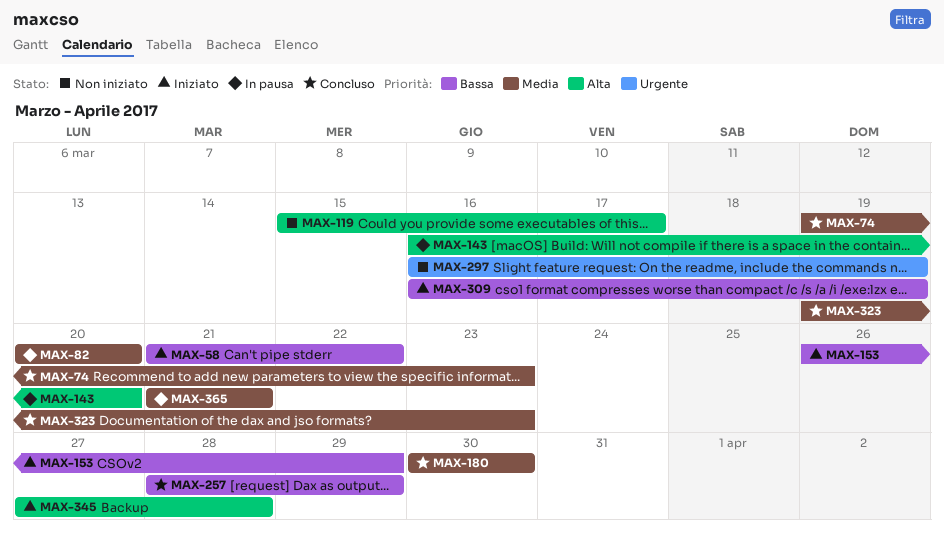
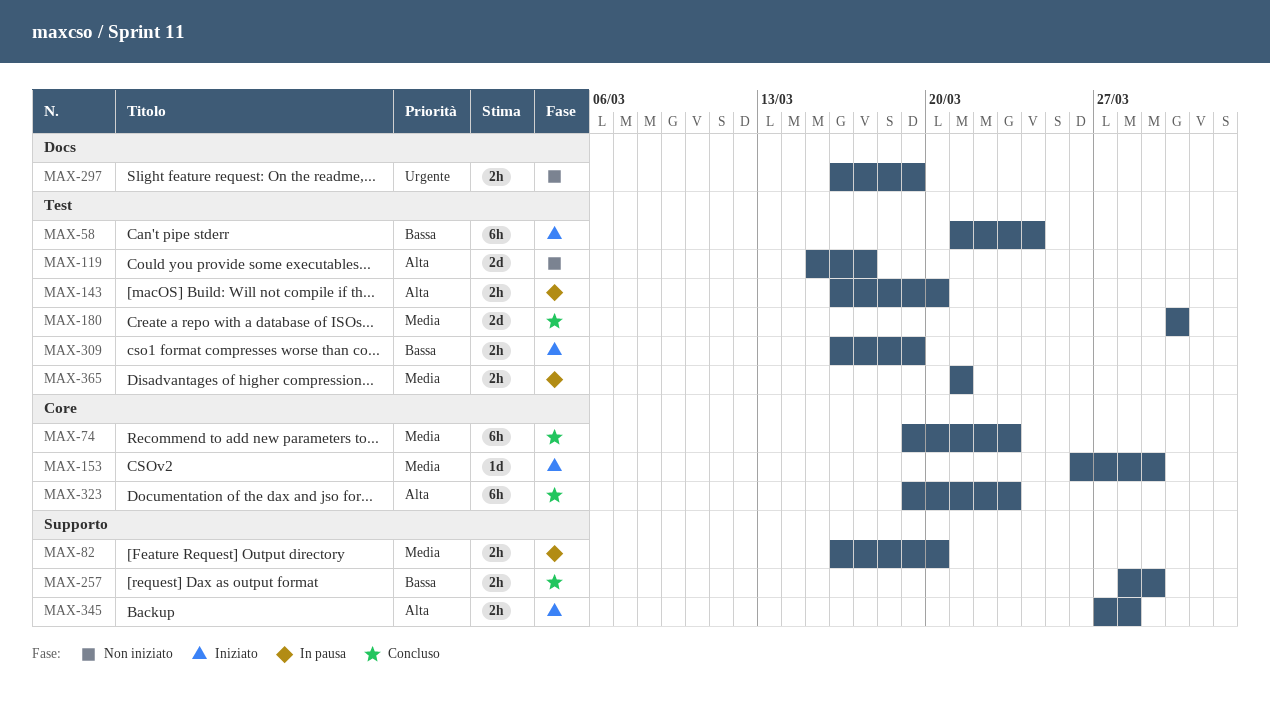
MAX-58, due: Mar 22 -> Mar 24
MAX-82, start: Mar 20 -> Mar 16
MAX-153, priority: Bassa -> Media
MAX-323, priority: Media -> Alta

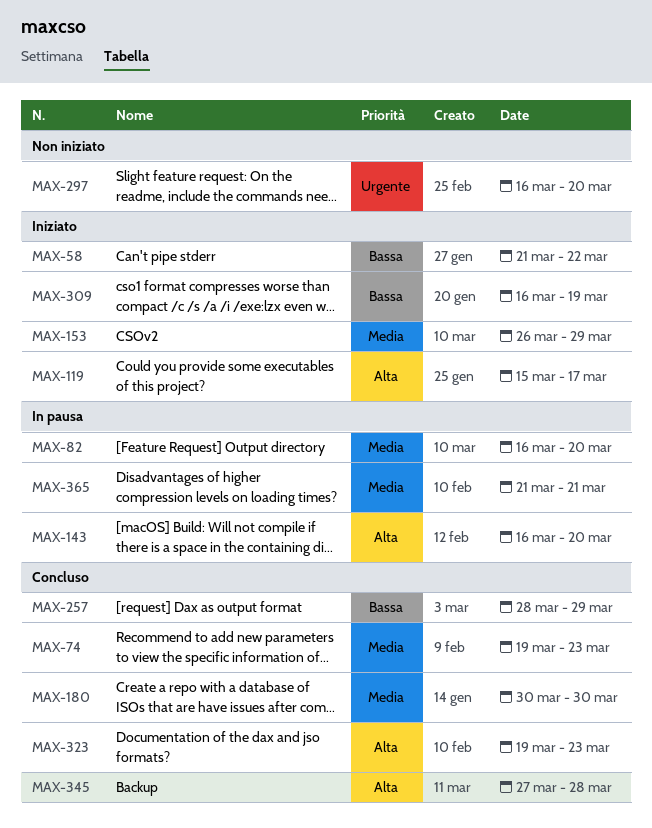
MAX-58, due: Mar 24 -> Mar 22
MAX-119, status: Non iniziato -> Iniziato
MAX-297, due: Mar 19 -> Mar 20
MAX-345, status: Iniziato -> Concluso

